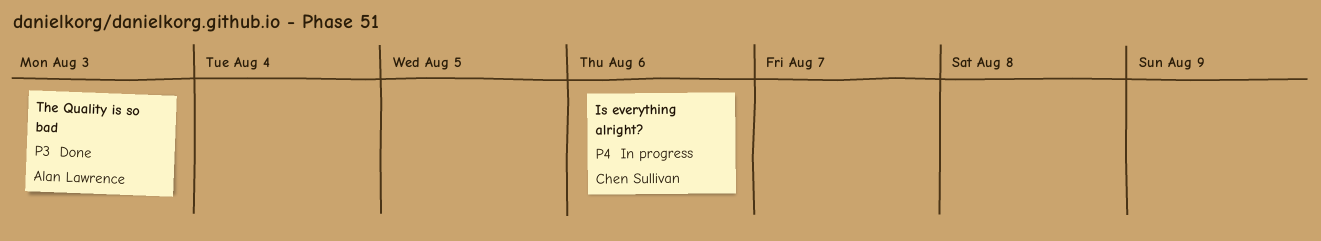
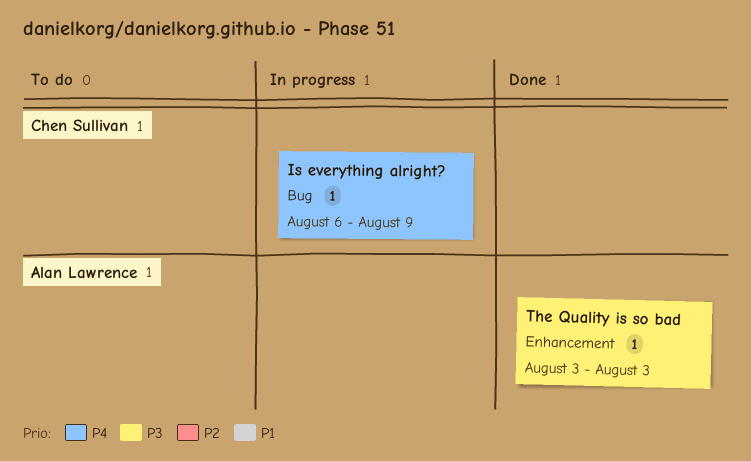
Is everything alright?, due: Aug 6 -> Aug 9

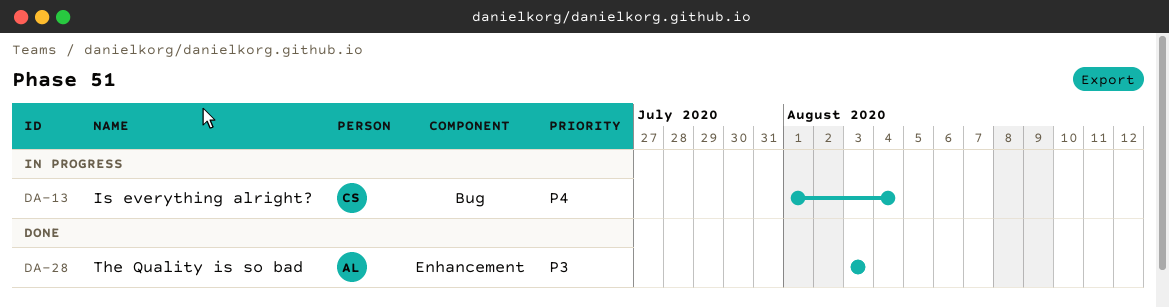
Is everything alright?, start: Aug 6 -> Aug 1
Is everything alright?, due: Aug 9 -> Aug 4

